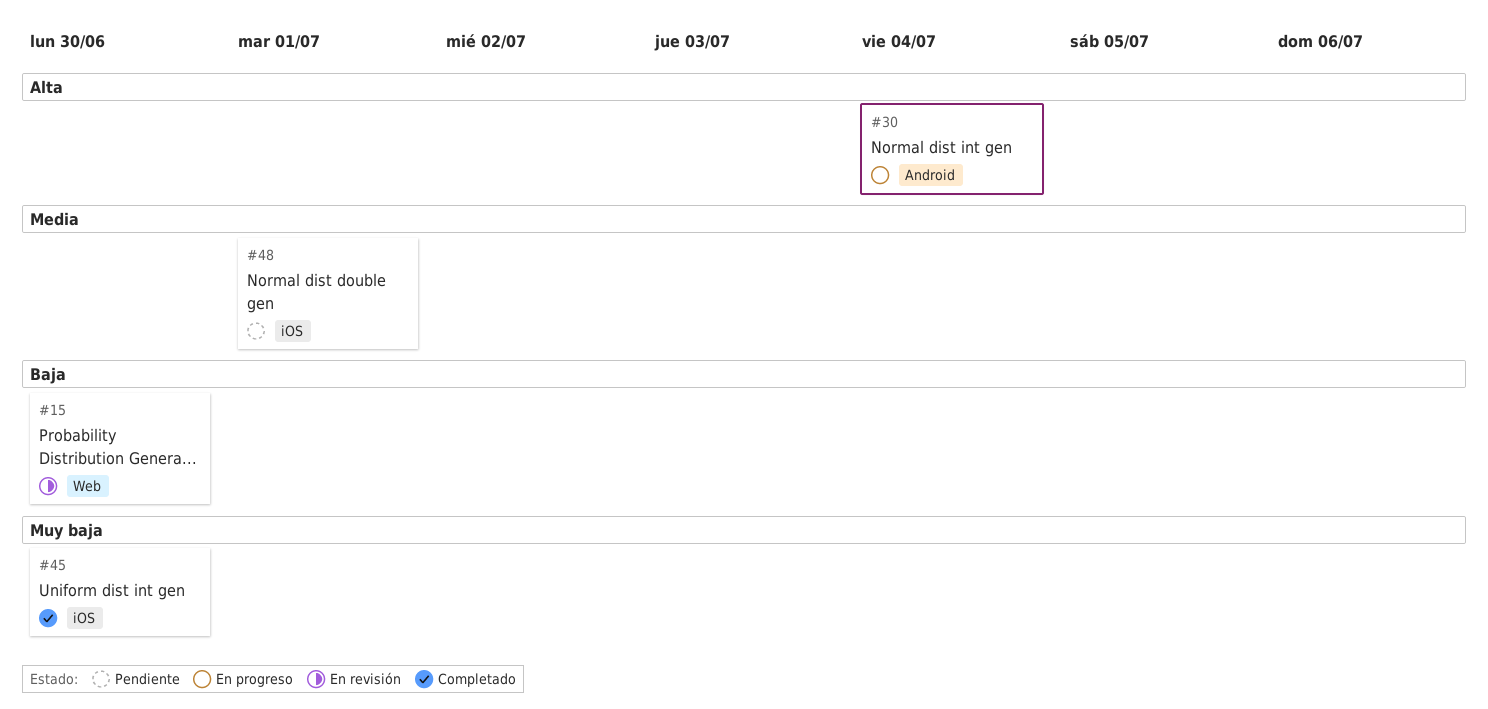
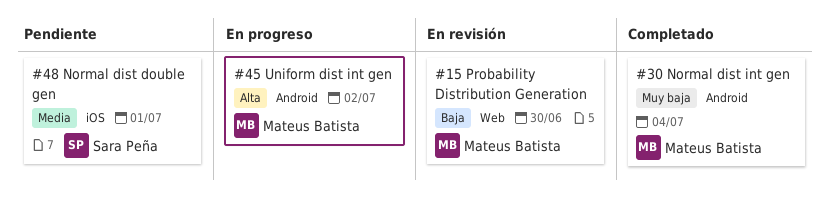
#30, status: En progreso -> Completado
#30, priority: Alta -> Muy baja
#45, status: Completado -> En progreso
#45, priority: Muy baja -> Alta
#45, label: iOS -> Android
#45, due: Jun 30 -> Jul 2

